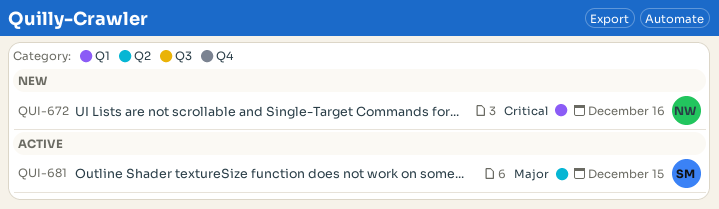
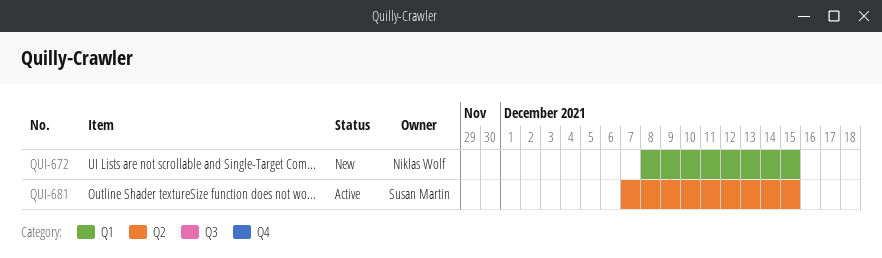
QUI-672, due: Dec 16 -> Dec 15

